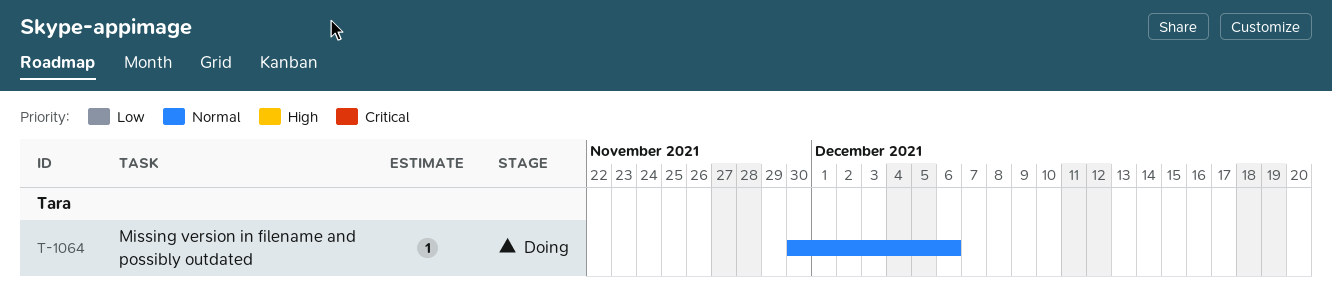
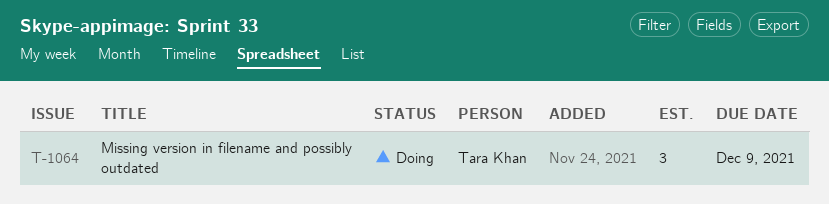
T-1064, estimate: 1 -> 3
T-1064, due: Dec 6 -> Dec 9

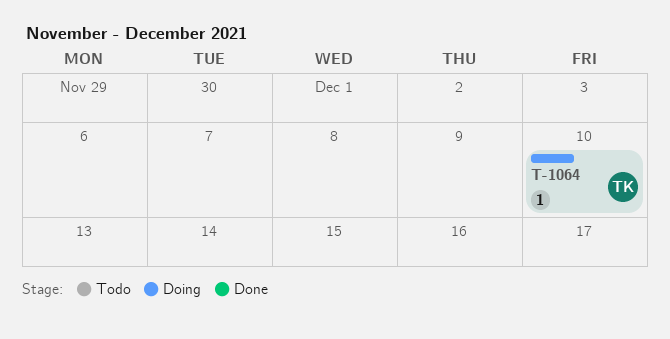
T-1064, estimate: 3 -> 1
T-1064, due: Dec 9 -> Dec 10

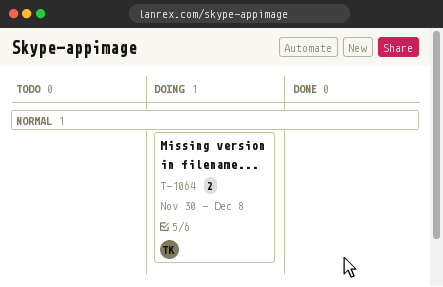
T-1064, estimate: 1 -> 2
T-1064, due: Dec 10 -> Dec 8

